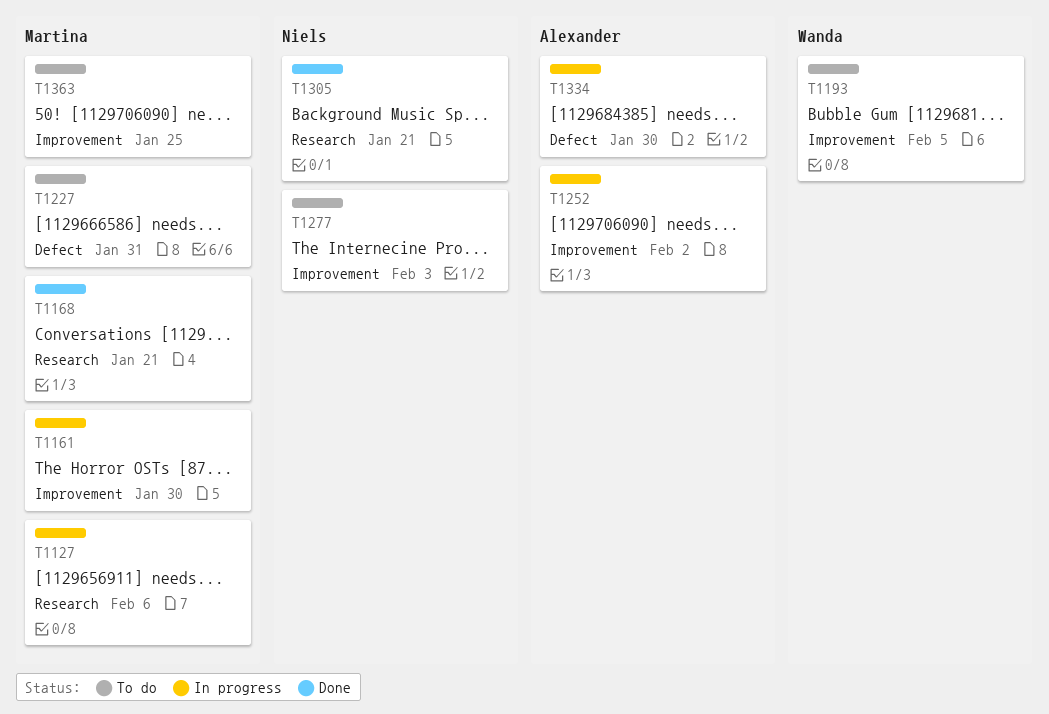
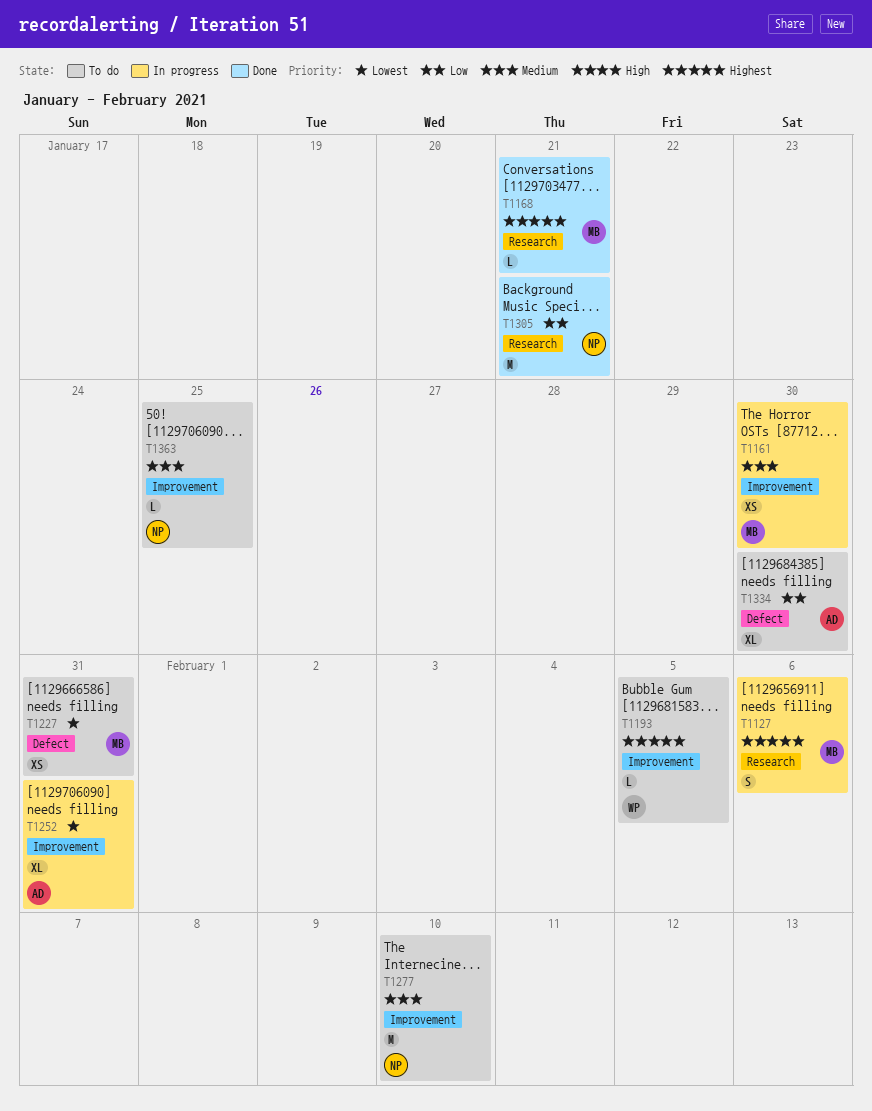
T1252, due: Feb 2 -> Jan 31
T1277, due: Feb 3 -> Feb 10
T1334, status: In progress -> To do
T1363, owner: Martina -> Niels

